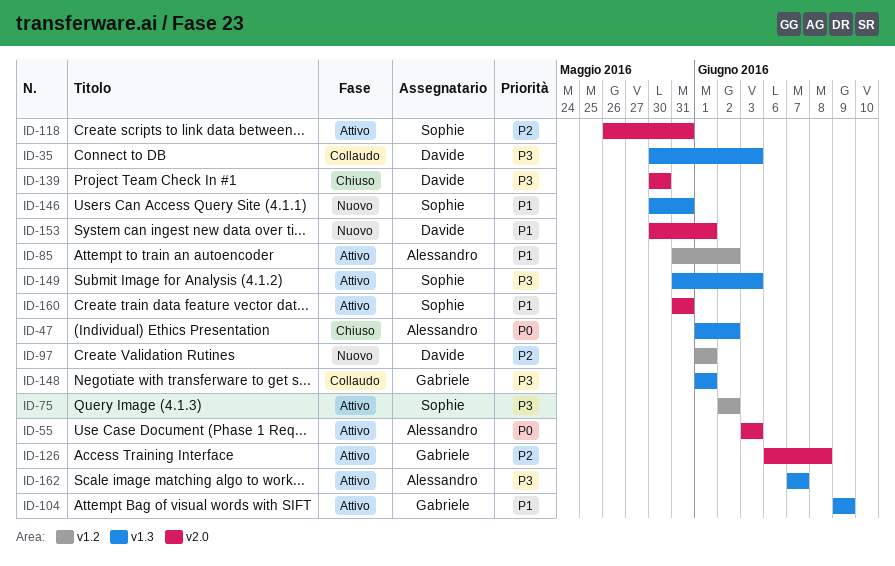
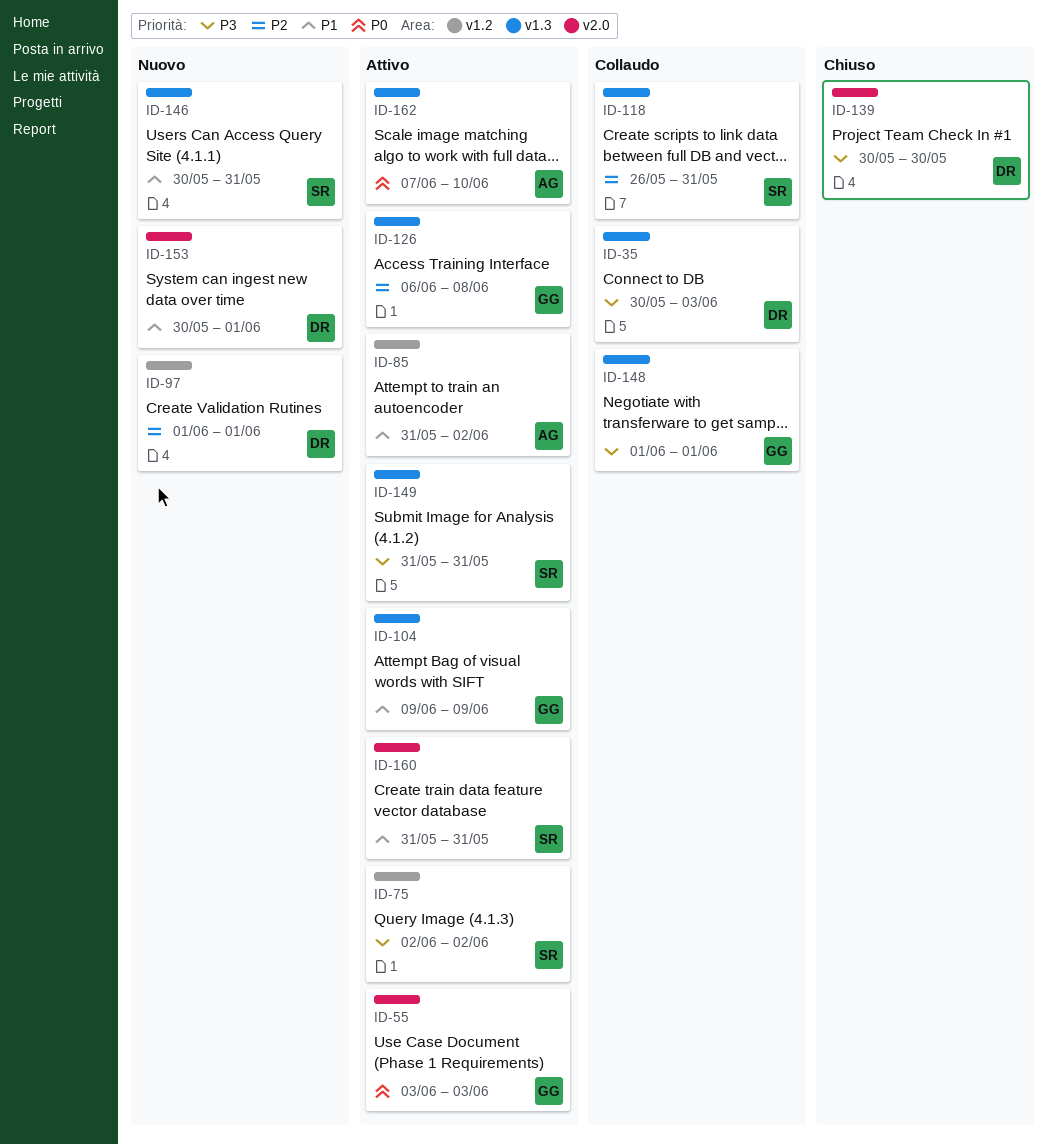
ID-47: present -> none
ID-55, owner: Alessandro -> Gabriele
ID-118, status: Attivo -> Collaudo
ID-118, label: v2.0 -> v1.3
ID-126, label: v2.0 -> v1.3
ID-149, due: Jun 3 -> May 31
ID-162, priority: P3 -> P0
ID-162, due: Jun 7 -> Jun 10

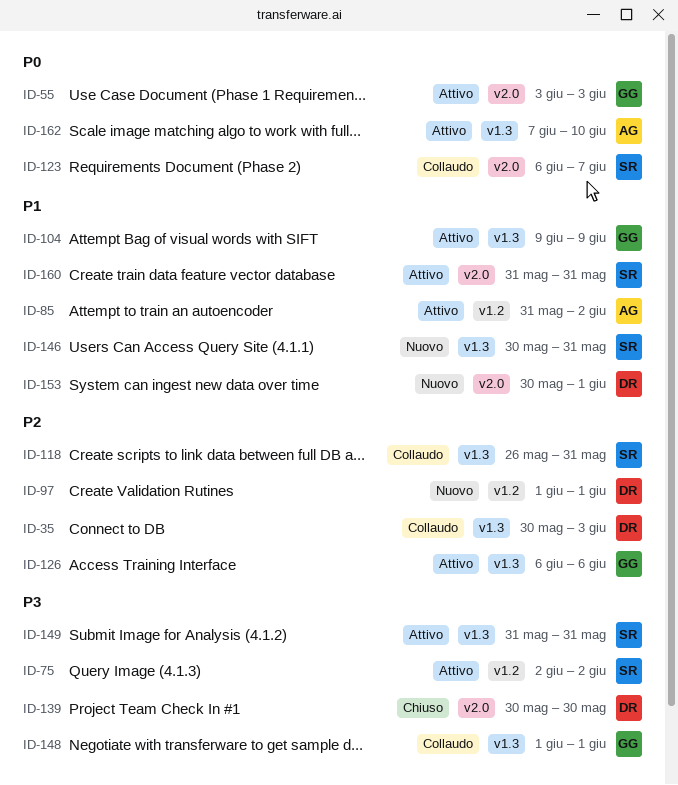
ID-35, priority: P3 -> P2
ID-123: none -> present
ID-126, due: Jun 8 -> Jun 6

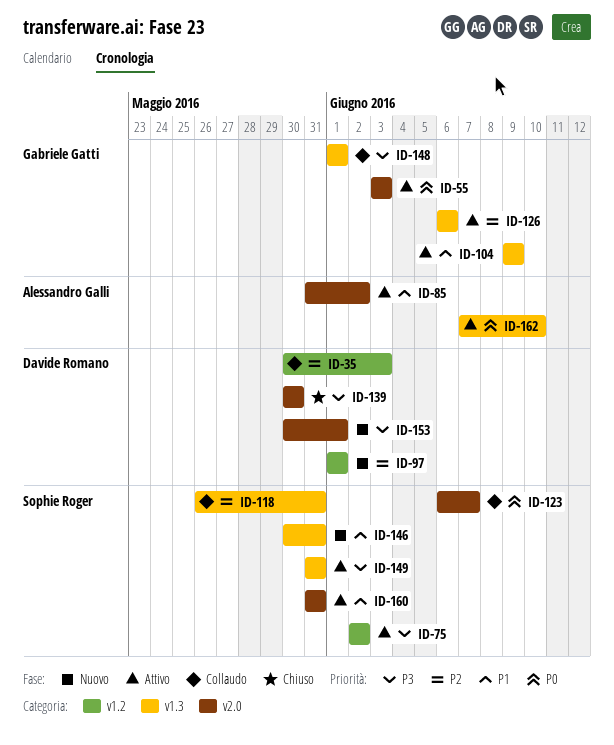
ID-35, label: v1.3 -> v1.2
ID-85, label: v1.2 -> v2.0
ID-153, priority: P1 -> P3

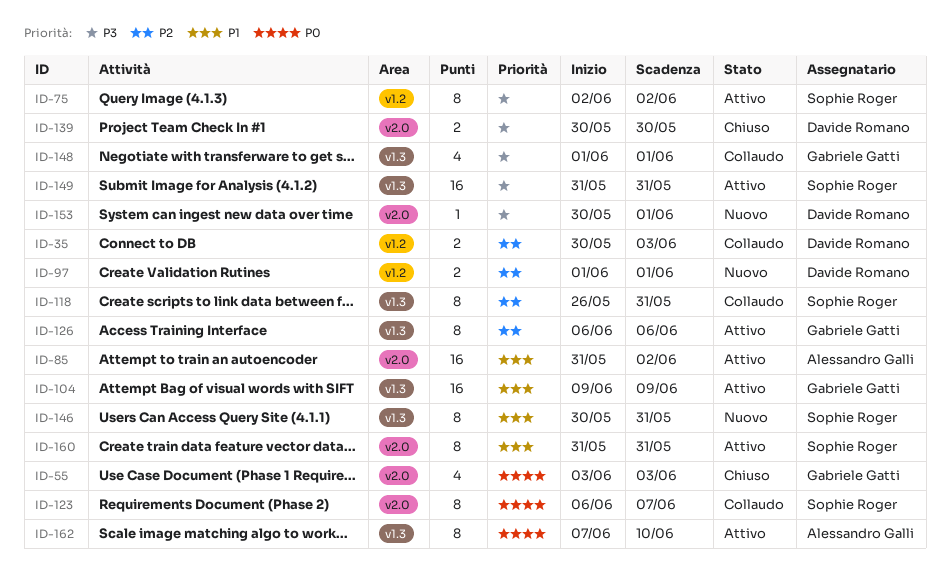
ID-55, status: Attivo -> Chiuso

